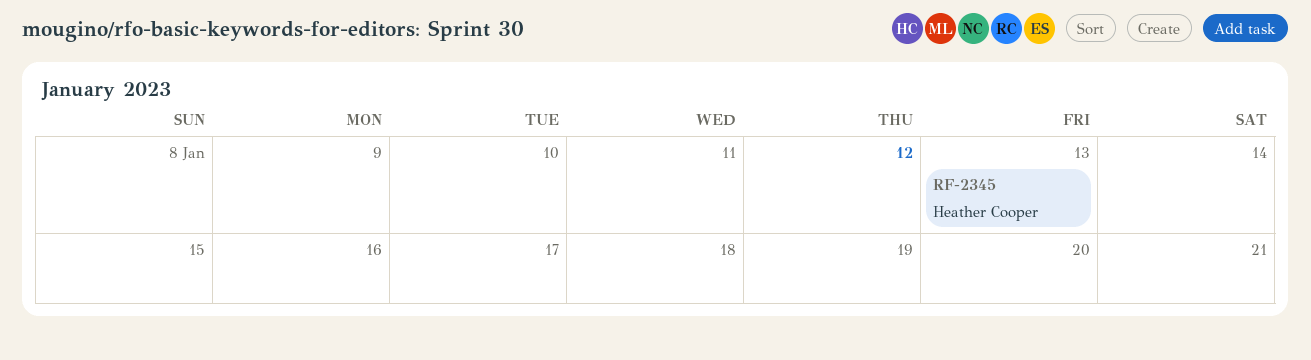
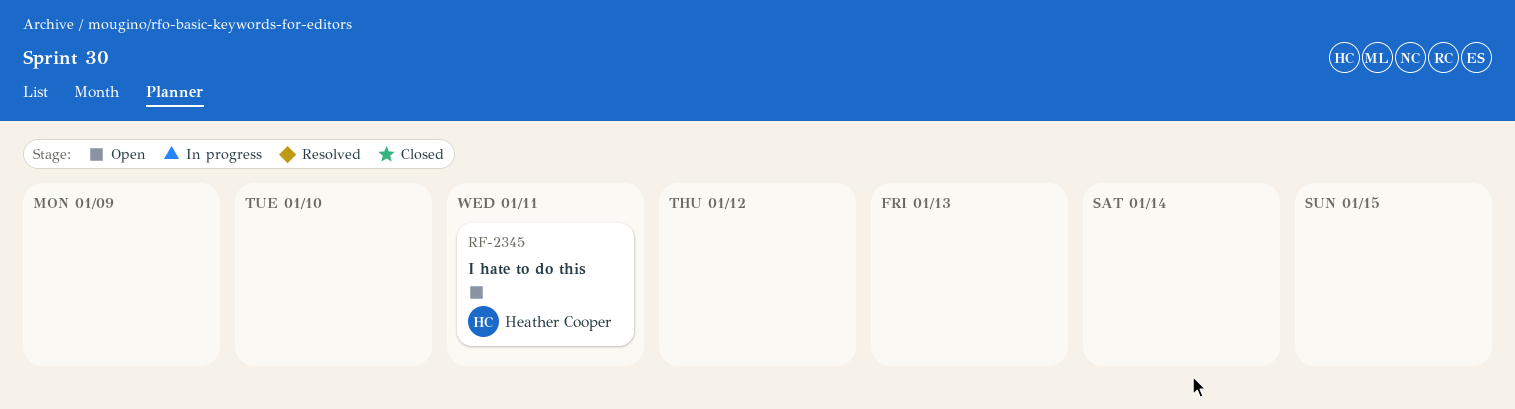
RF-2345, due: Jan 13 -> Jan 11

